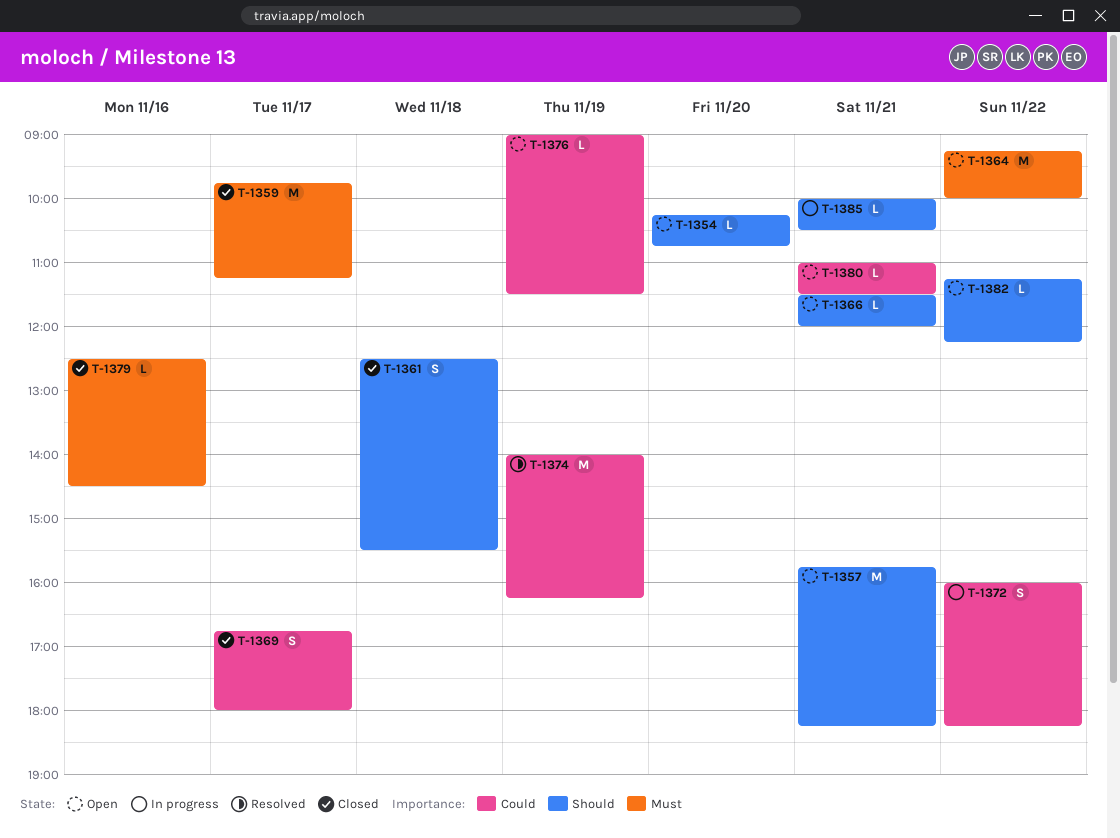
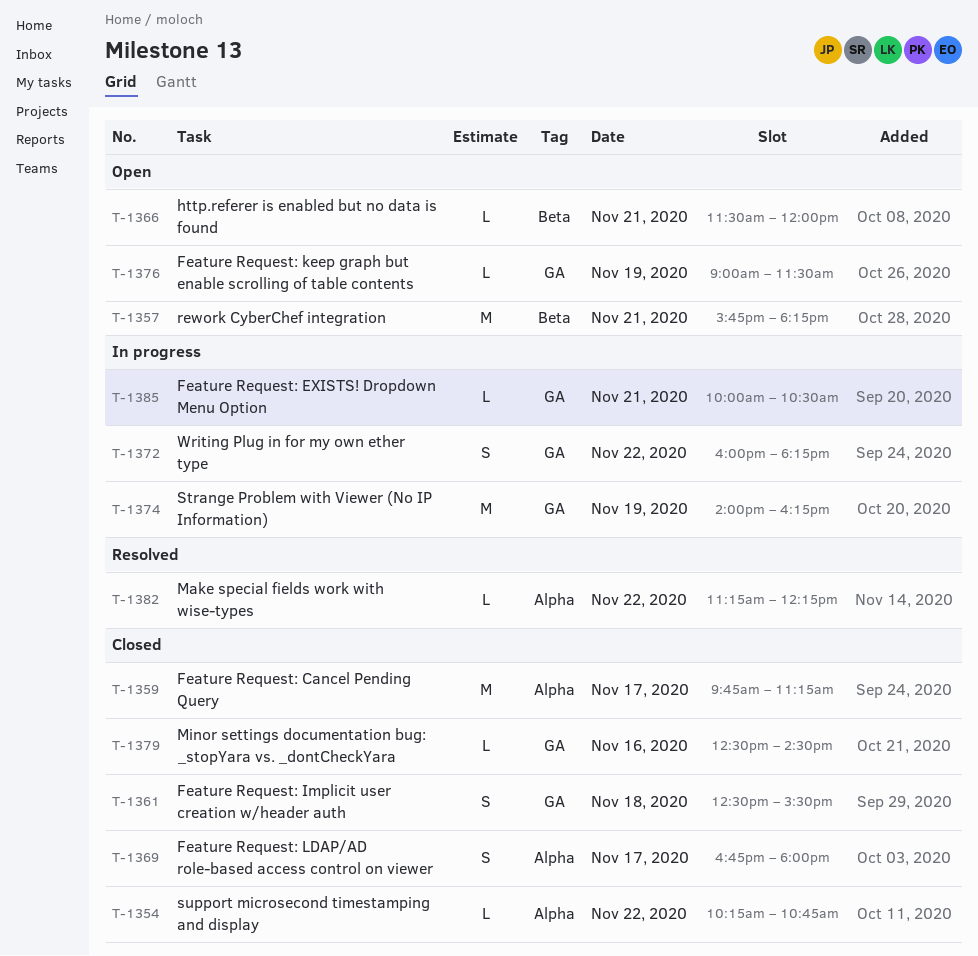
T-1354, status: Open -> Closed
T-1354, day: Nov 20 -> Nov 22
T-1364: present -> none
T-1374, status: Resolved -> In progress
T-1380: present -> none
T-1382, status: Open -> Resolved

